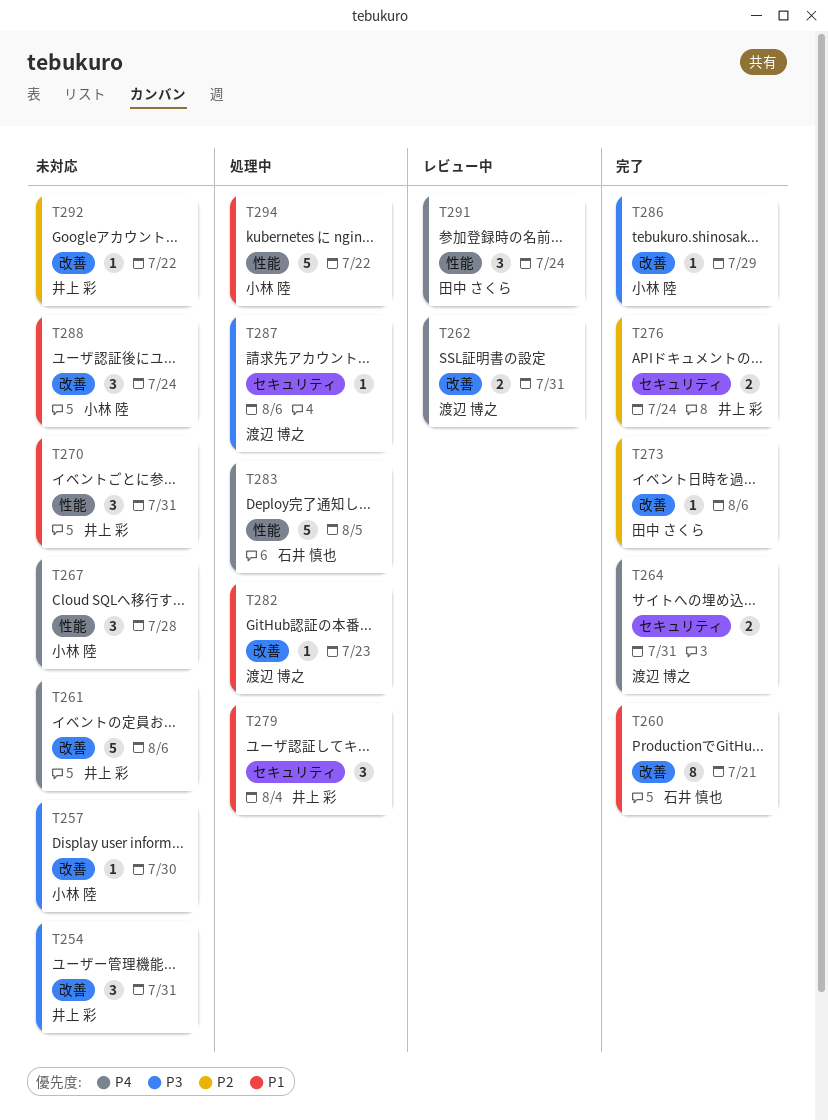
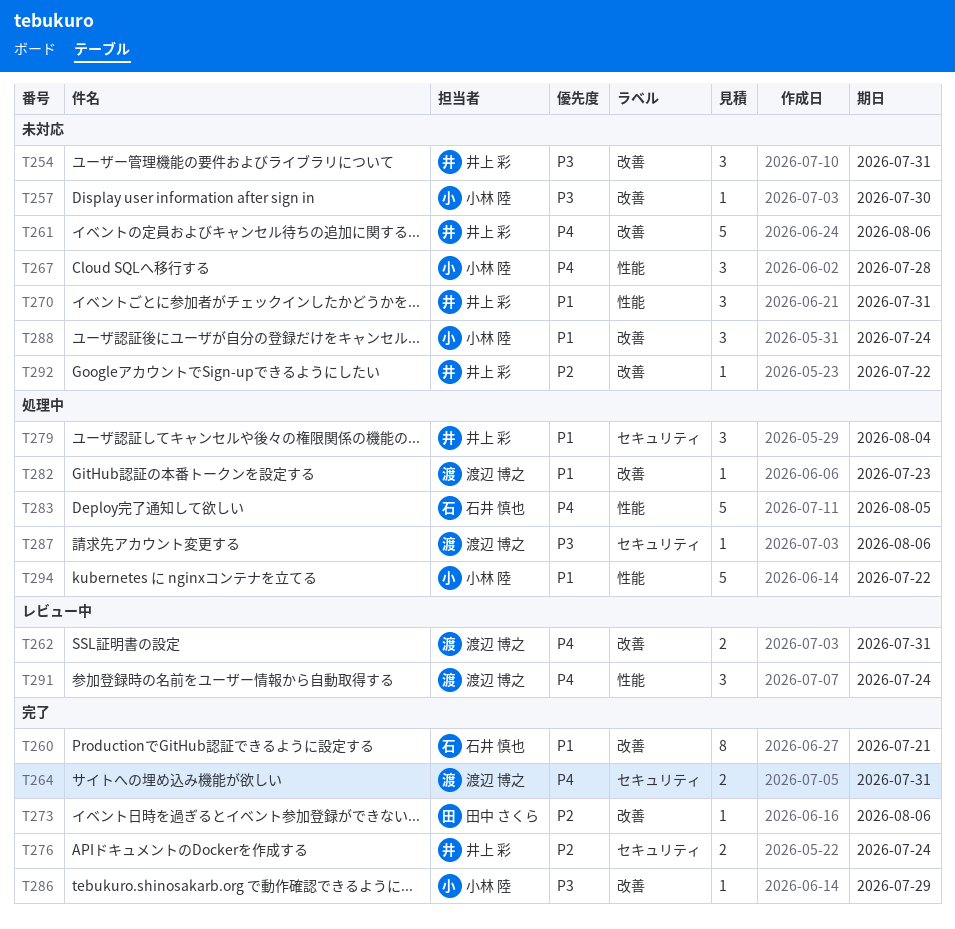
T291, owner: 田中 さくら -> 渡辺 博之

